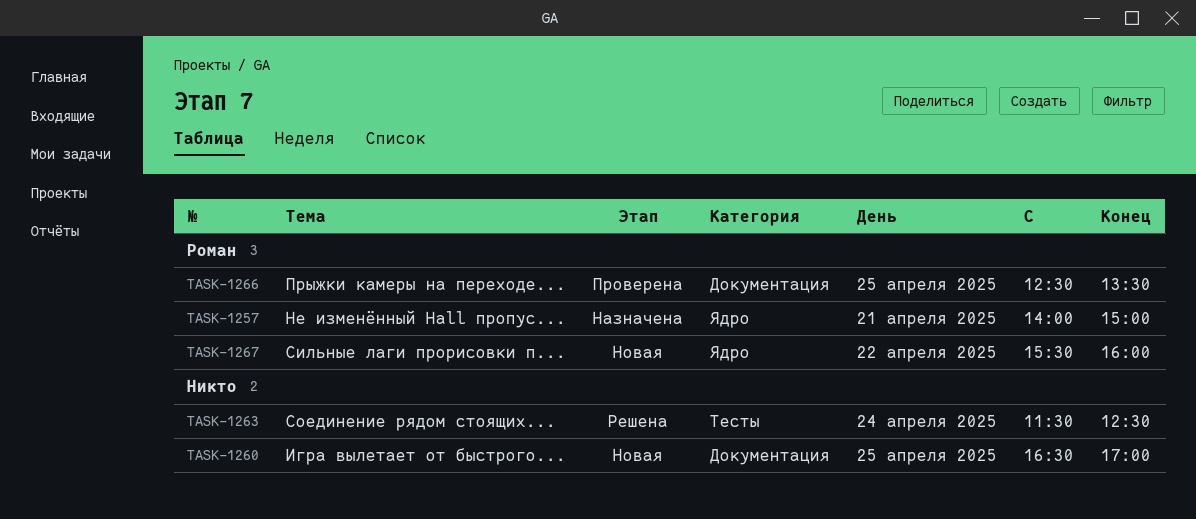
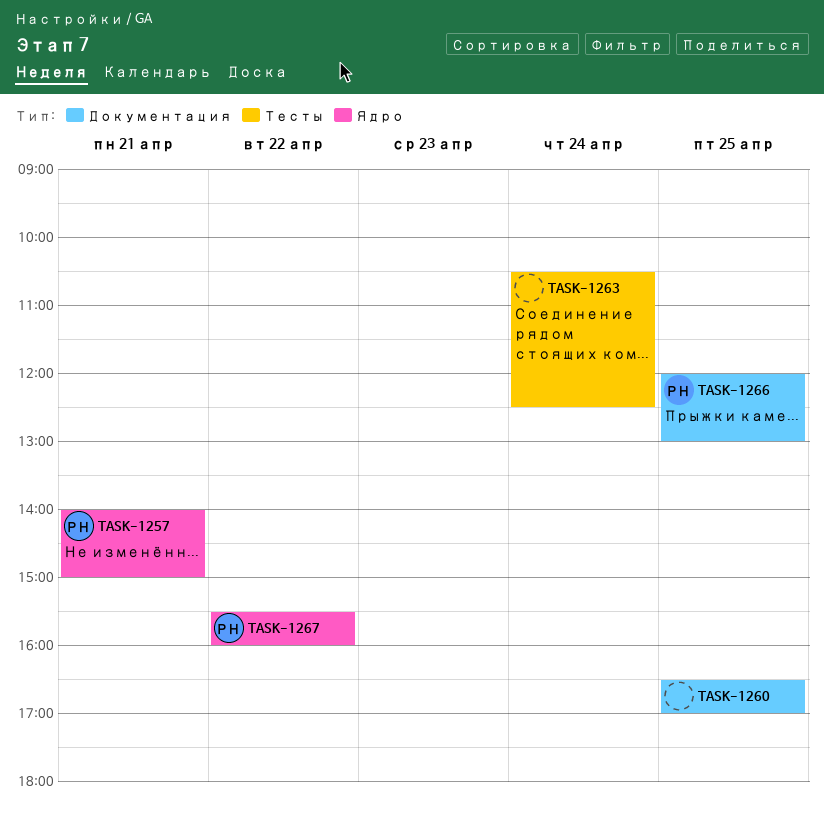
TASK-1263, begins: 11:30 -> 10:30
TASK-1266, begins: 12:30 -> 12:00
TASK-1266, ends: 13:30 -> 13:00

